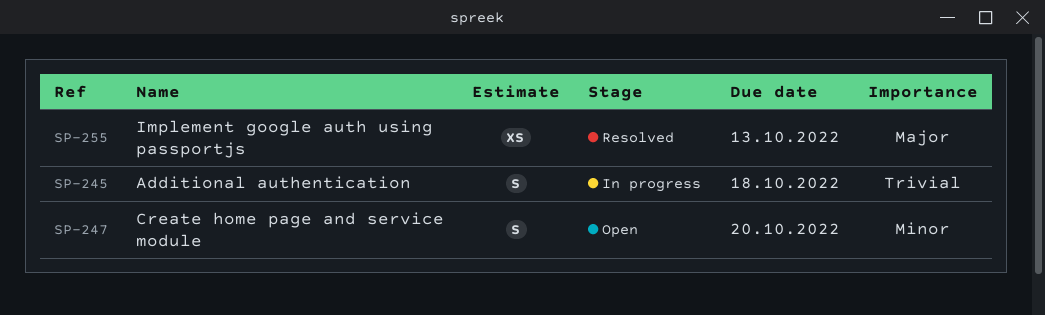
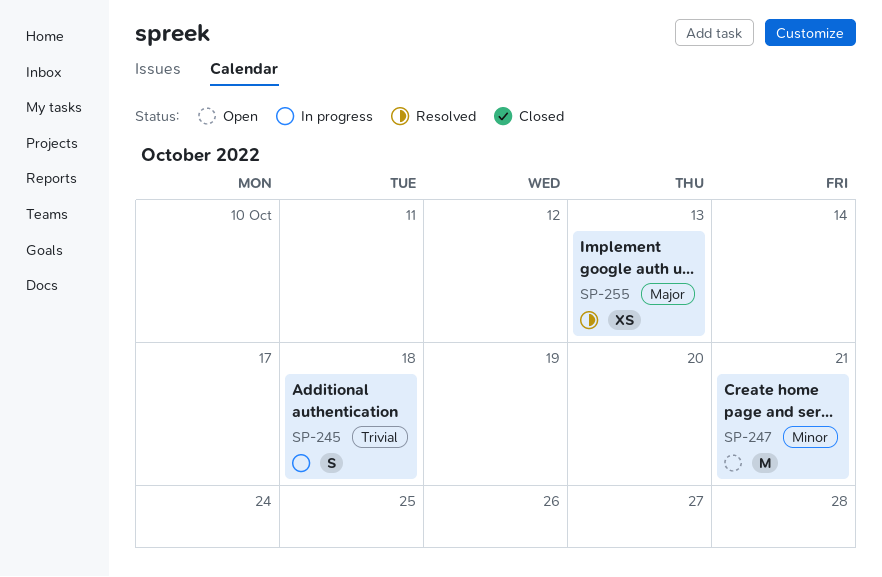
SP-247, estimate: S -> M
SP-247, due: Oct 20 -> Oct 21

